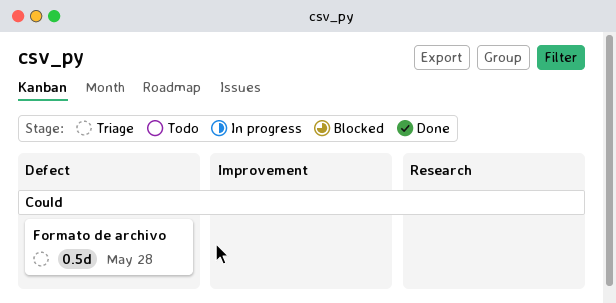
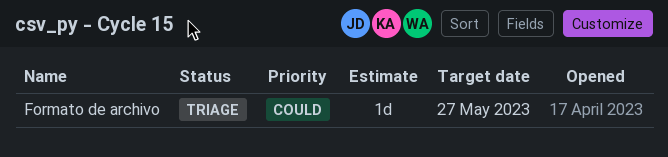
Formato de archivo, estimate: 0.5d -> 1d
Formato de archivo, due: May 28 -> May 27

